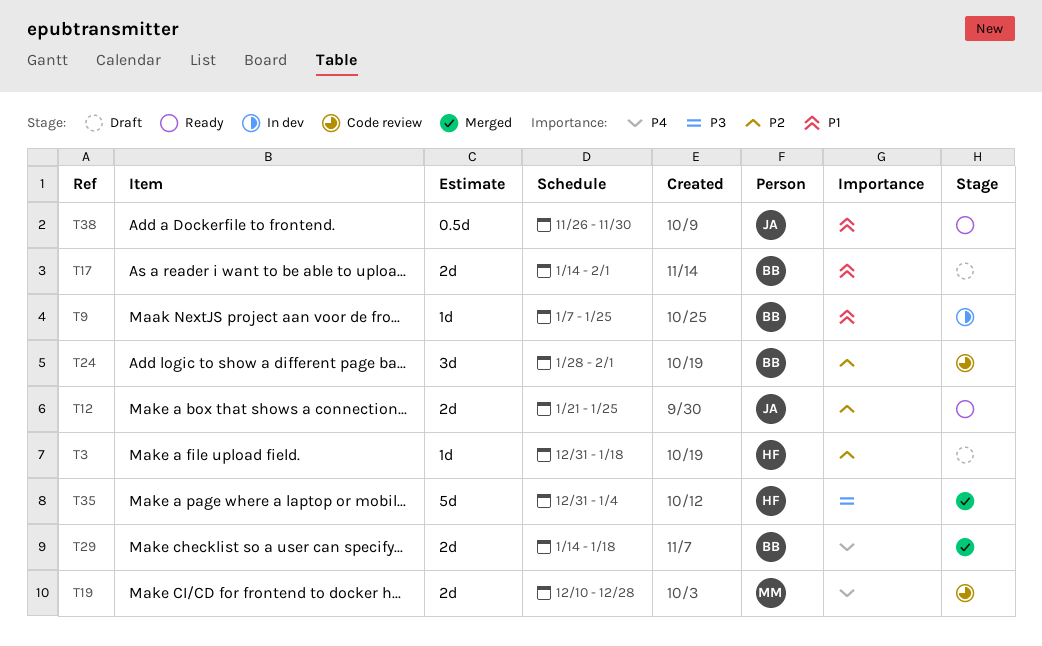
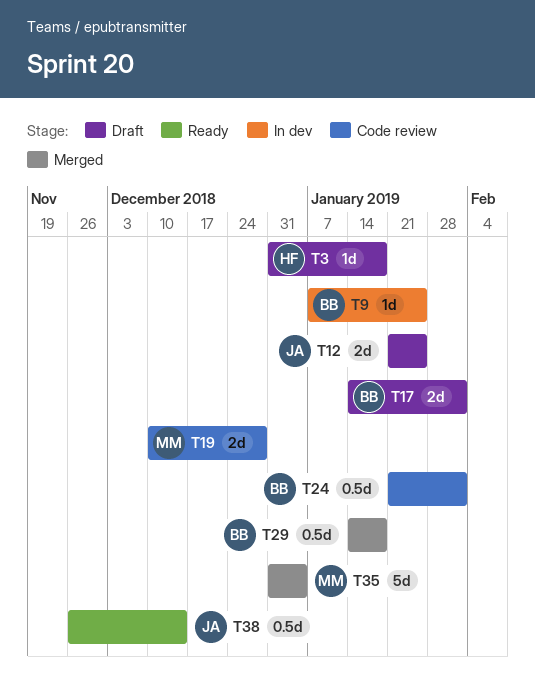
T12, status: Ready -> Draft
T24, estimate: 3d -> 0.5d
T24, start: Jan 28 -> Jan 21
T29, estimate: 2d -> 0.5d
T35, owner: HF -> MM
T38, due: Nov 30 -> Dec 14

